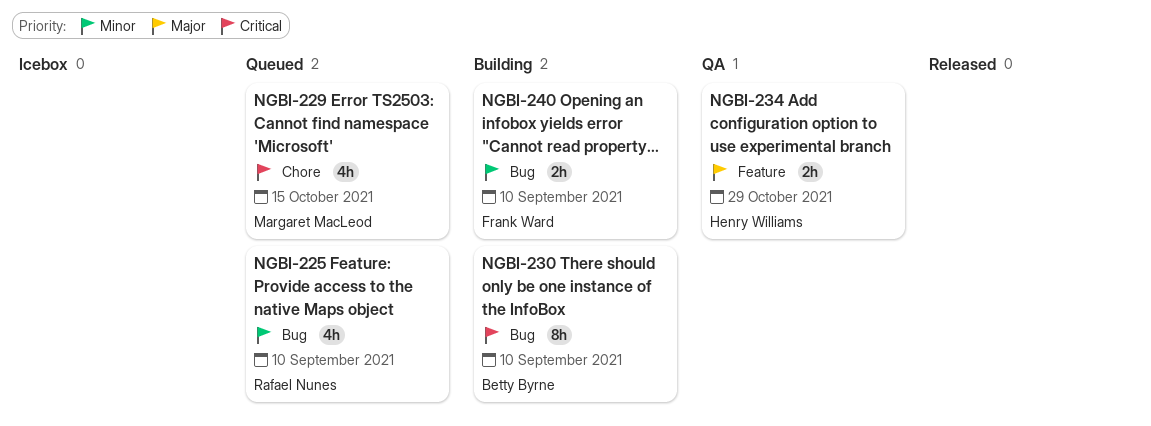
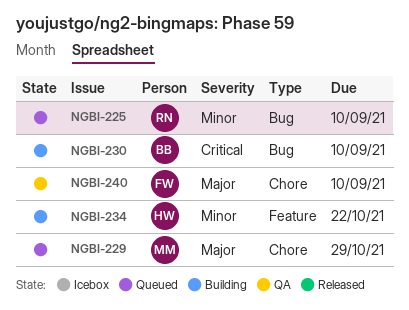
NGBI-229, priority: Critical -> Major
NGBI-229, due: Oct 15 -> Oct 29
NGBI-234, status: QA -> Building
NGBI-234, priority: Major -> Minor
NGBI-234, due: Oct 29 -> Oct 22
NGBI-240, status: Building -> QA
NGBI-240, priority: Minor -> Major
NGBI-240, label: Bug -> Chore

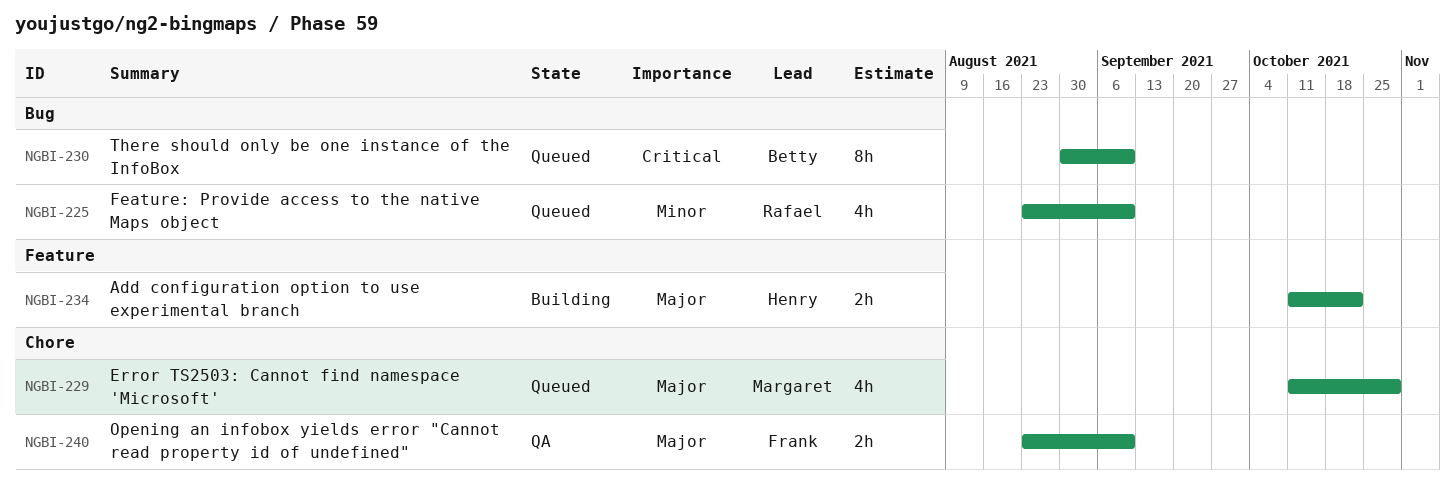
NGBI-230, status: Building -> Queued
NGBI-234, priority: Minor -> Major

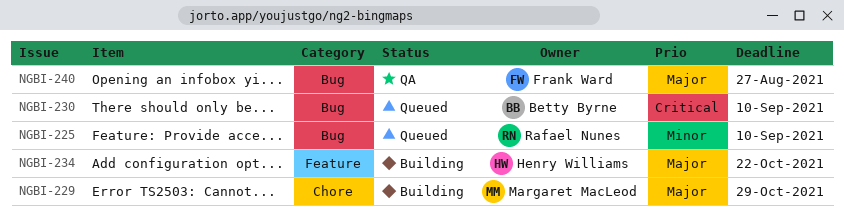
NGBI-229, status: Queued -> Building
NGBI-240, label: Chore -> Bug
NGBI-240, due: Sep 10 -> Aug 27

